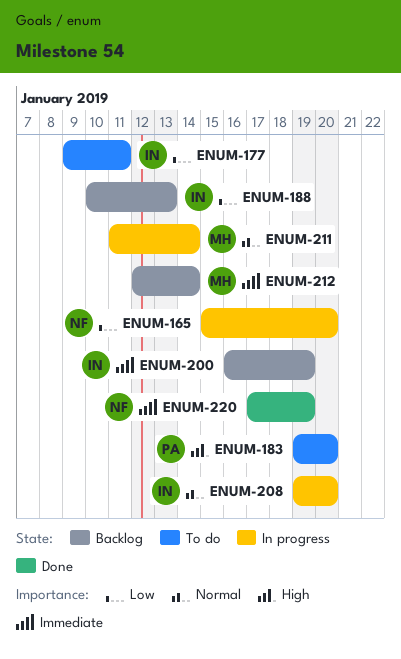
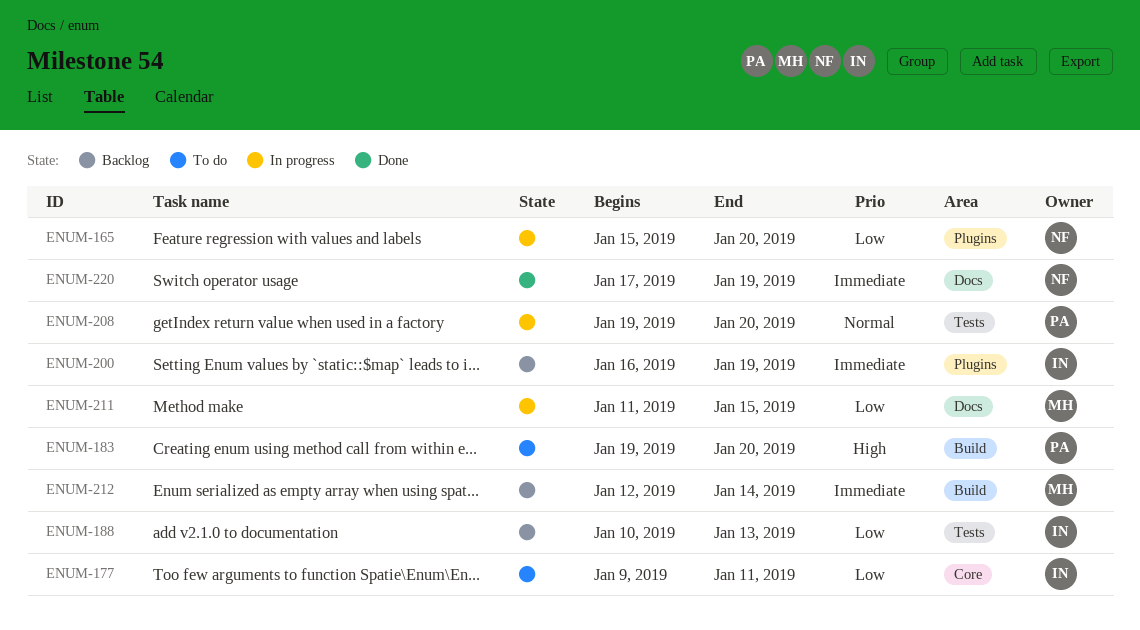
ENUM-208, owner: IN -> PA
ENUM-211, priority: Normal -> Low
ENUM-211, due: Jan 14 -> Jan 15

